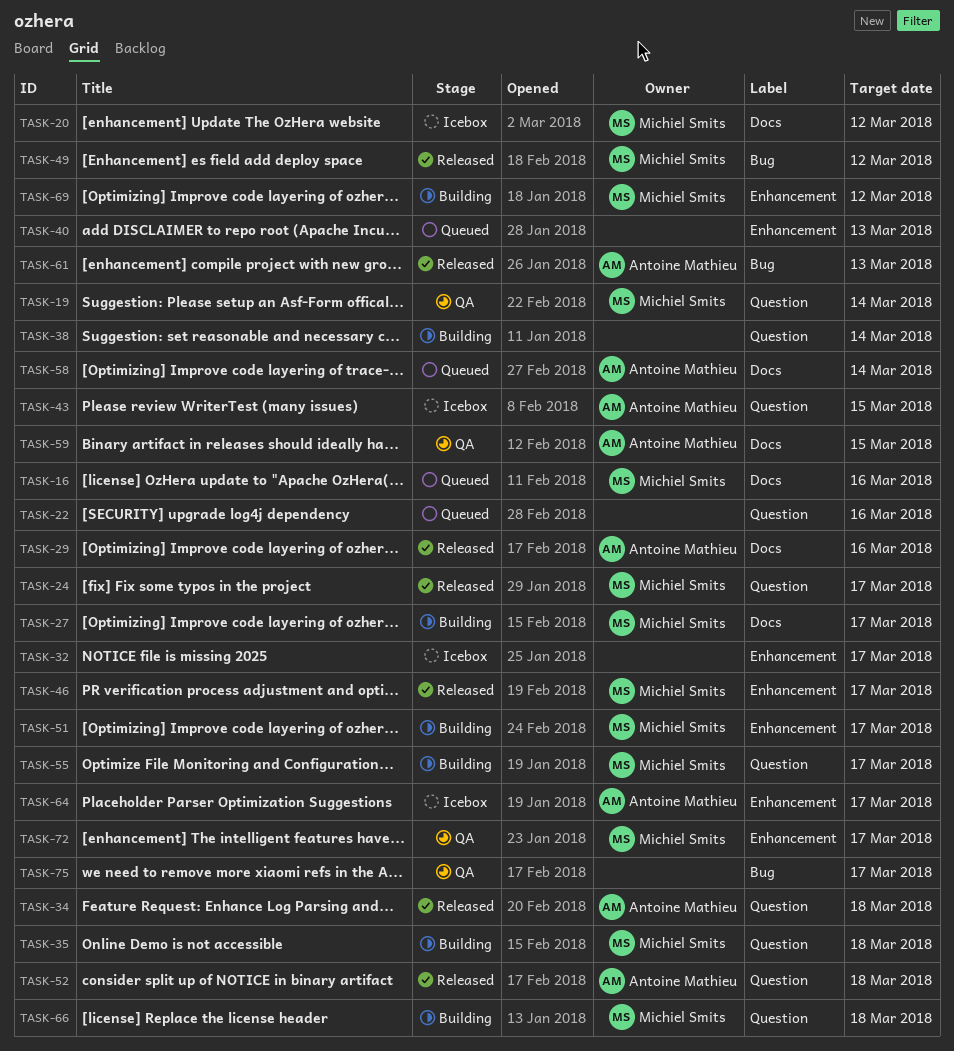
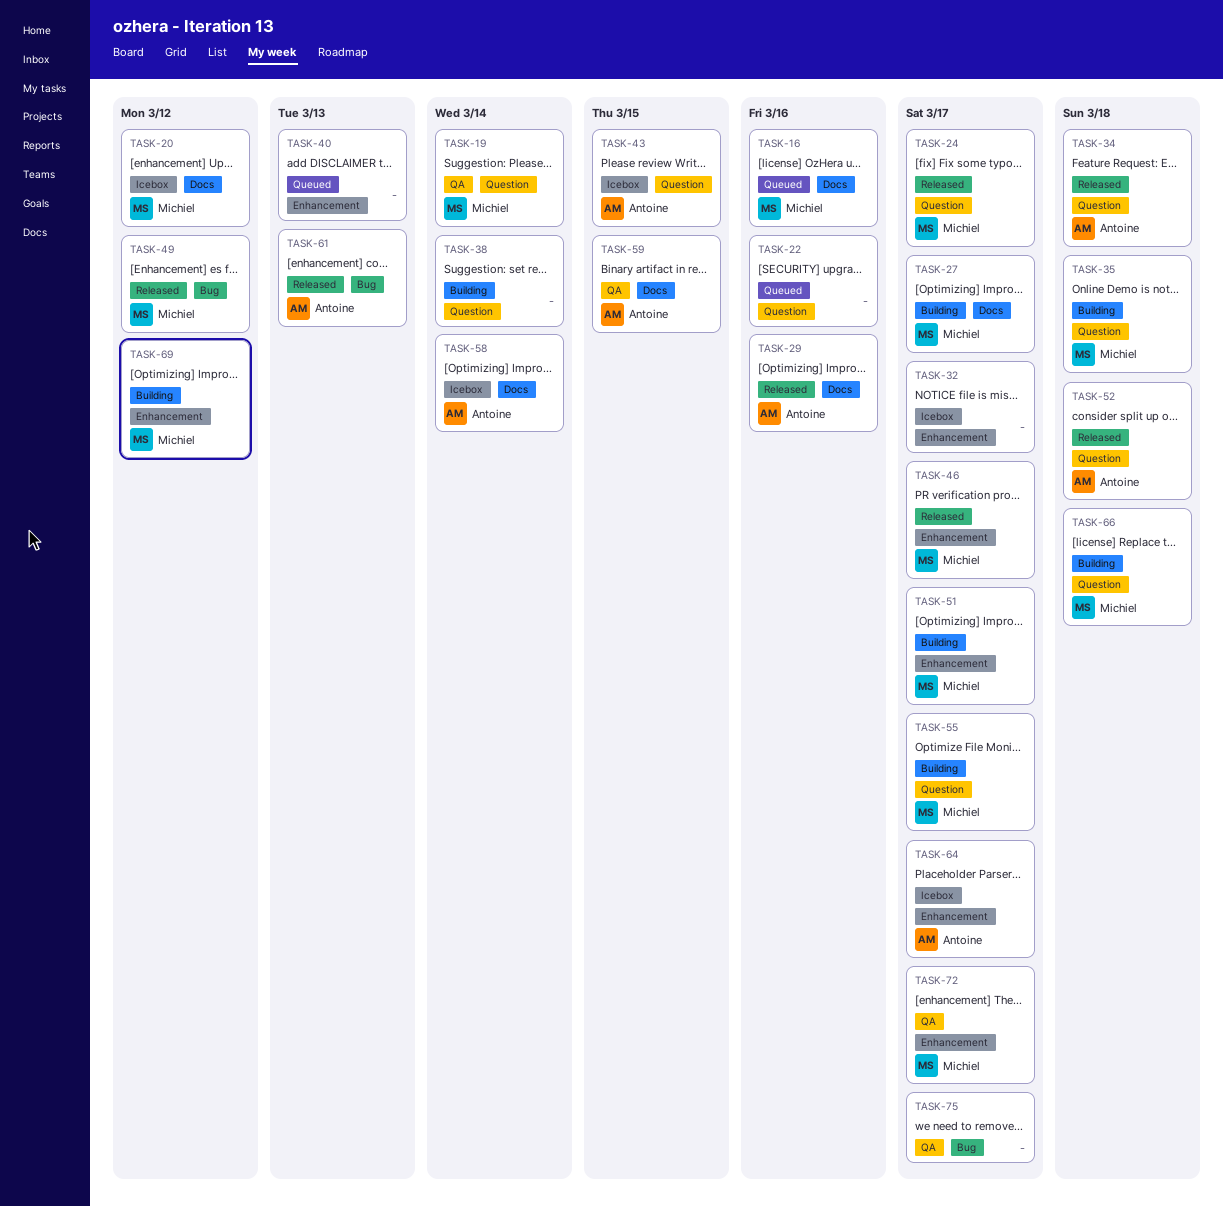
TASK-58, status: Queued -> Icebox

